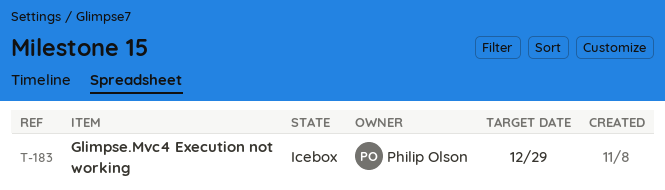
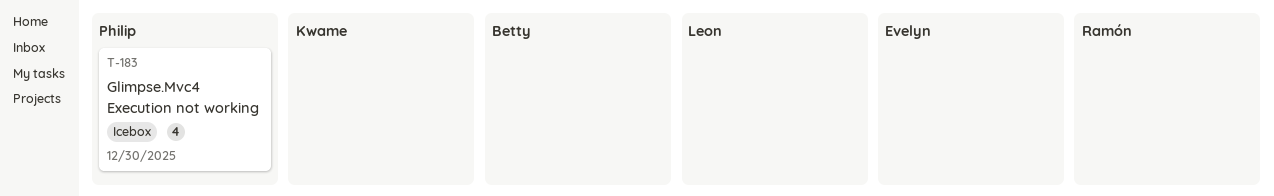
T-183, due: Dec 29 -> Dec 30

